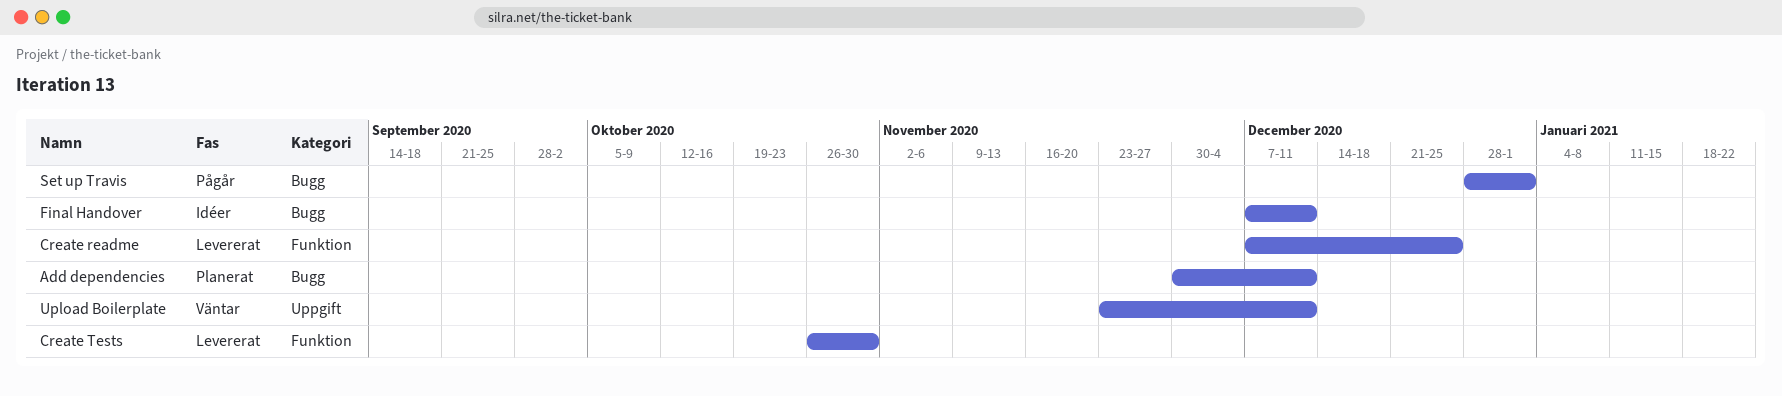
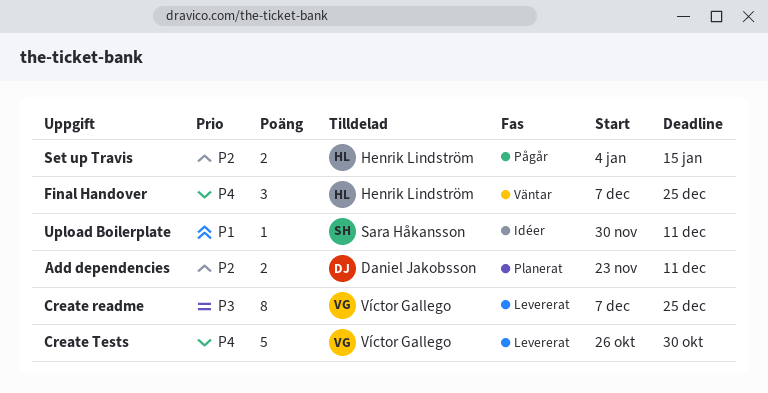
Add dependencies, start: Nov 30 -> Nov 23
Final Handover, status: Idéer -> Väntar
Final Handover, due: Dec 11 -> Dec 25
Set up Travis, start: Dec 28 -> Jan 4
Set up Travis, due: Jan 1 -> Jan 15
Upload Boilerplate, status: Väntar -> Idéer
Upload Boilerplate, start: Nov 23 -> Nov 30

